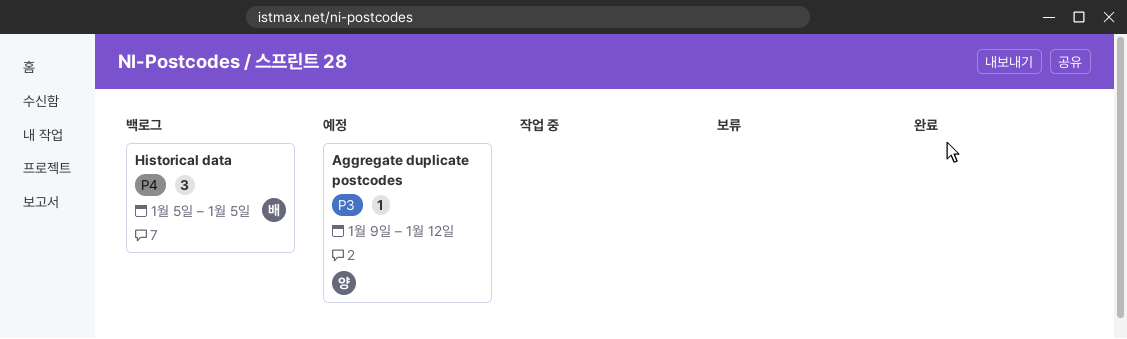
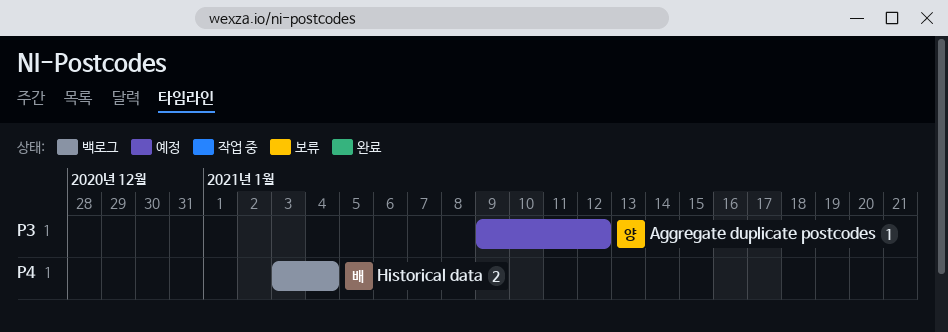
Historical data, estimate: 3 -> 2
Historical data, start: Jan 5 -> Jan 3
Historical data, due: Jan 5 -> Jan 4

